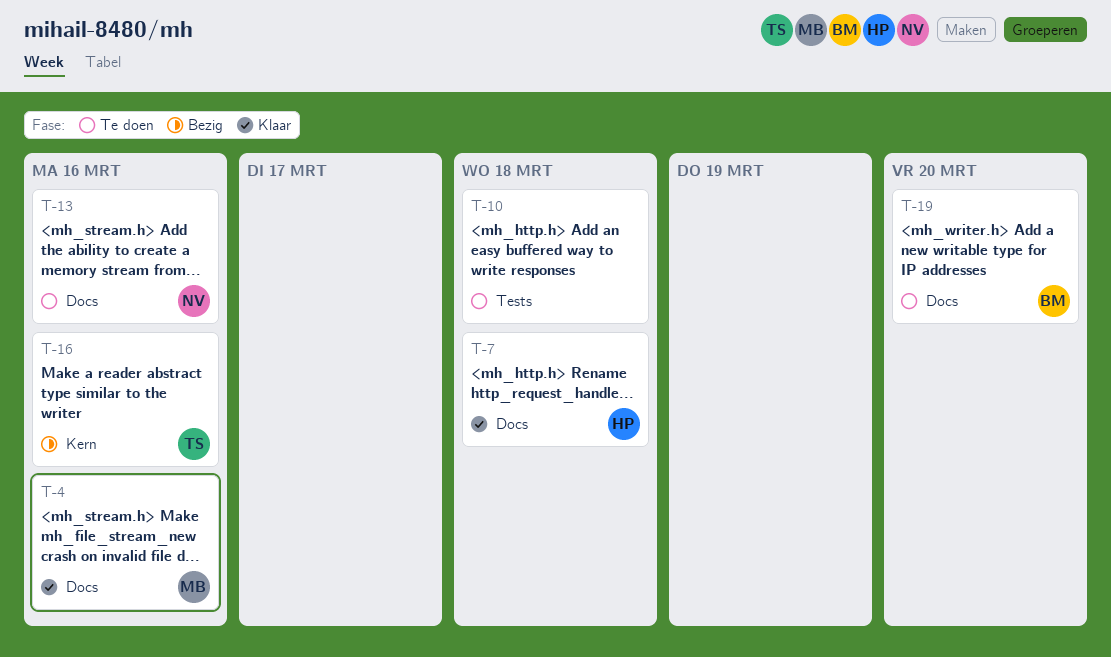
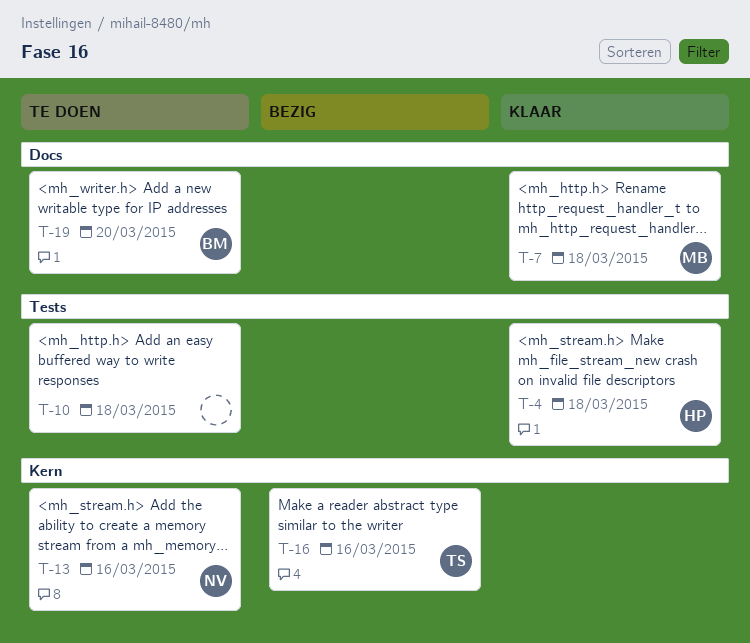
T-4, owner: MB -> HP
T-4, label: Docs -> Tests
T-4, due: Mar 16 -> Mar 18
T-7, owner: HP -> MB
T-13, label: Docs -> Kern

